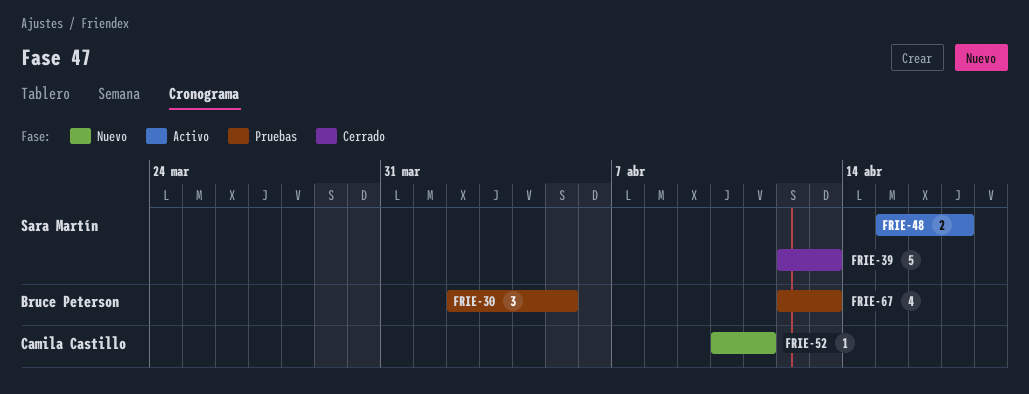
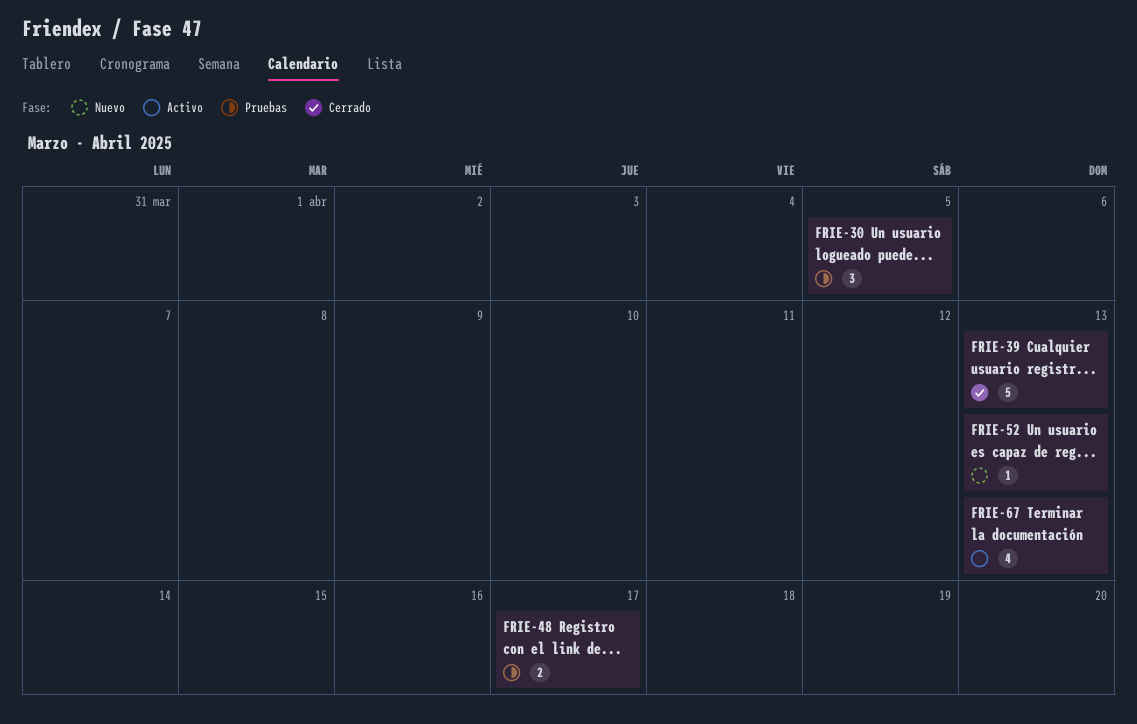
FRIE-48, status: Activo -> Pruebas
FRIE-52, due: Apr 11 -> Apr 13
FRIE-67, status: Pruebas -> Activo

